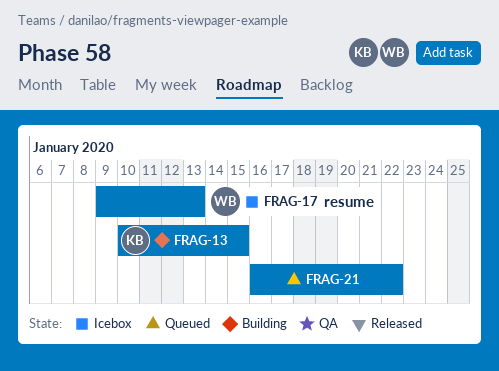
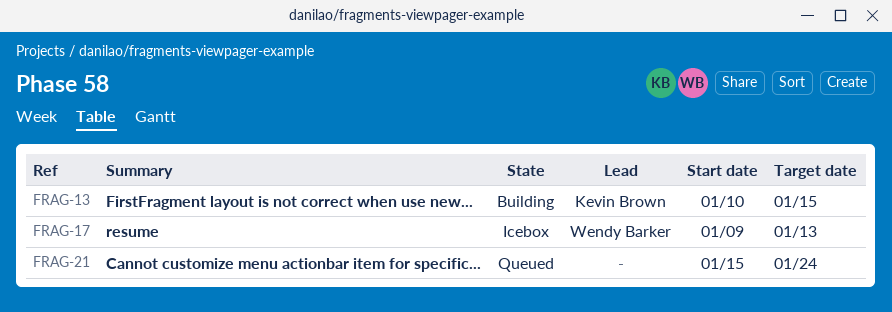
FRAG-21, start: Jan 16 -> Jan 15
FRAG-21, due: Jan 22 -> Jan 24

